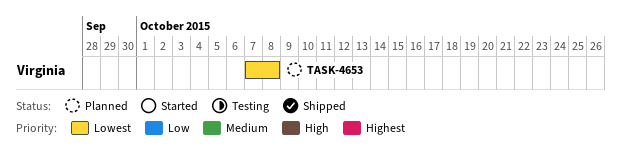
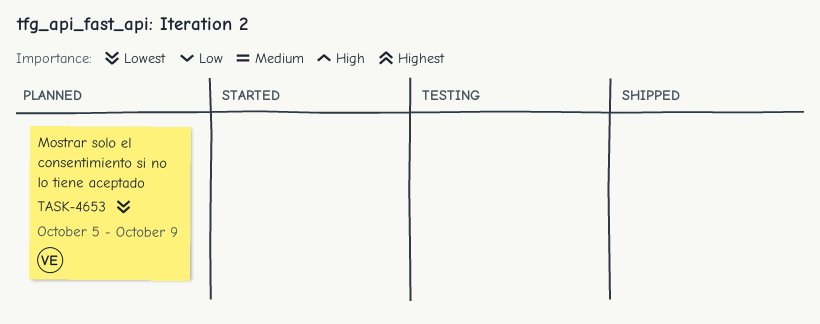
TASK-4653, start: Oct 7 -> Oct 5
TASK-4653, due: Oct 8 -> Oct 9

